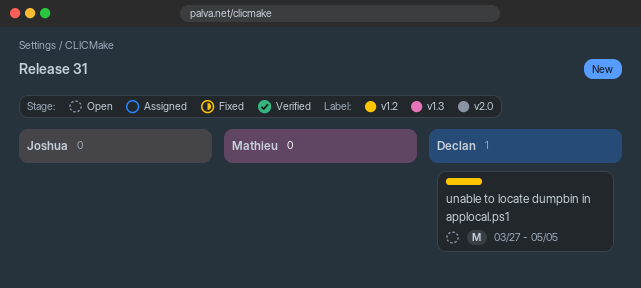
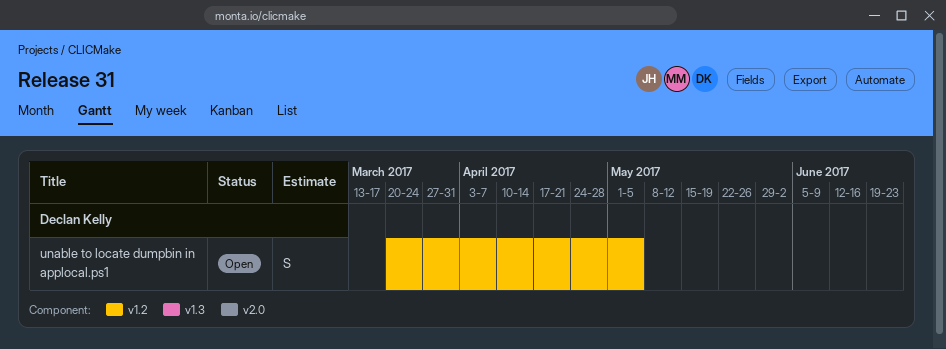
unable to locate dumpbin in applocal.ps1, estimate: M -> S
unable to locate dumpbin in applocal.ps1, start: Mar 27 -> Mar 20

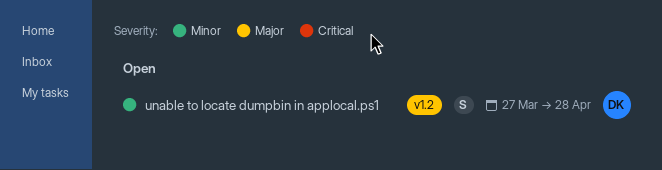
unable to locate dumpbin in applocal.ps1, start: Mar 20 -> Mar 27
unable to locate dumpbin in applocal.ps1, due: May 5 -> Apr 28

